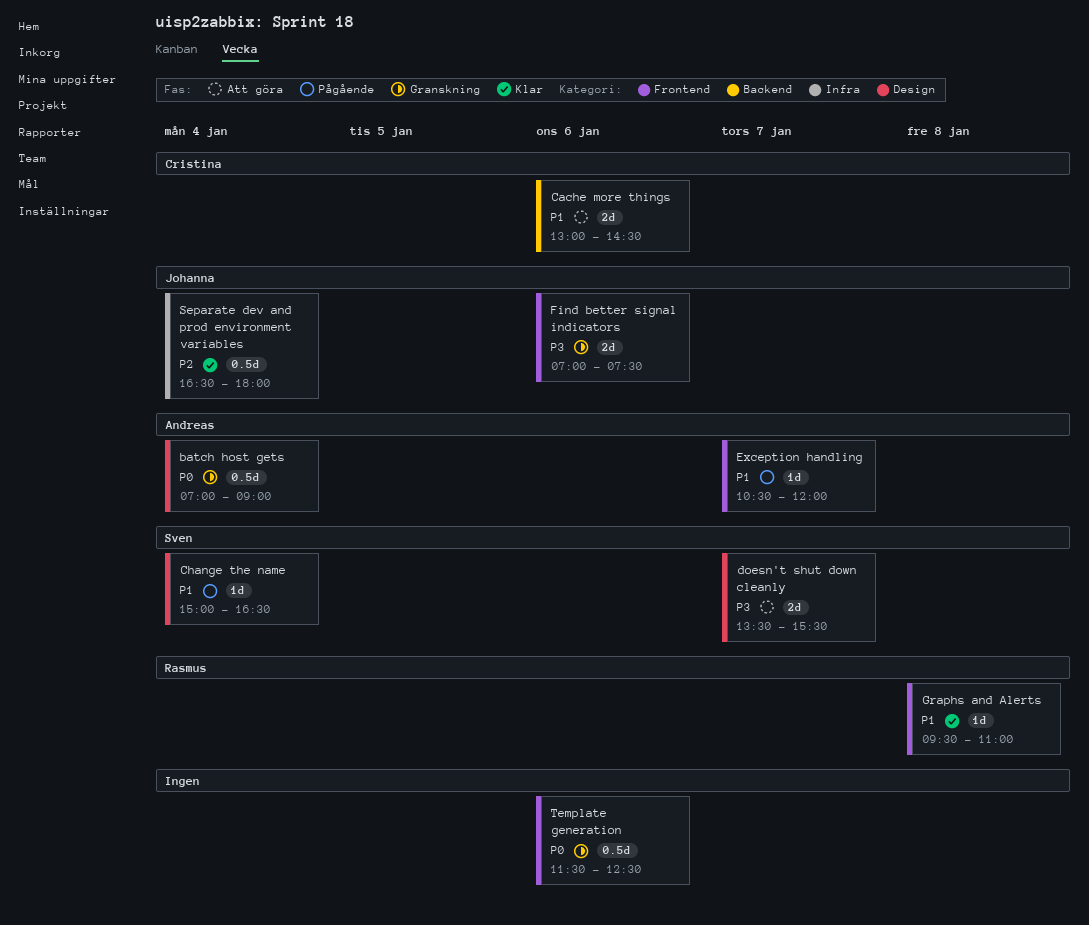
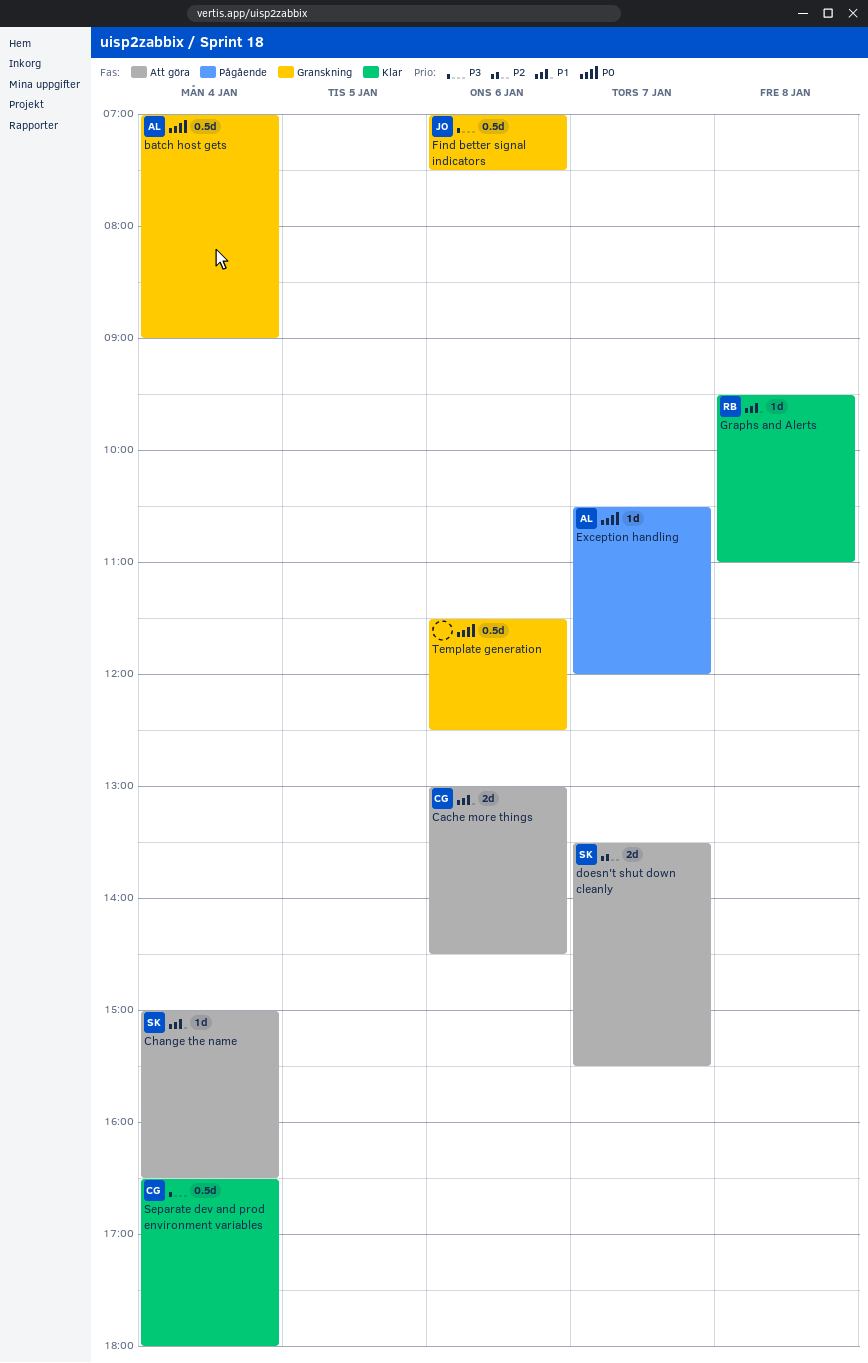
Change the name, status: Pågående -> Att göra
doesn't shut down cleanly, priority: P3 -> P2
Exception handling, priority: P1 -> P0
Find better signal indicators, estimate: 2d -> 0.5d
Separate dev and prod environment variables, owner: Johanna -> Cristina
Separate dev and prod environment variables, priority: P2 -> P3

